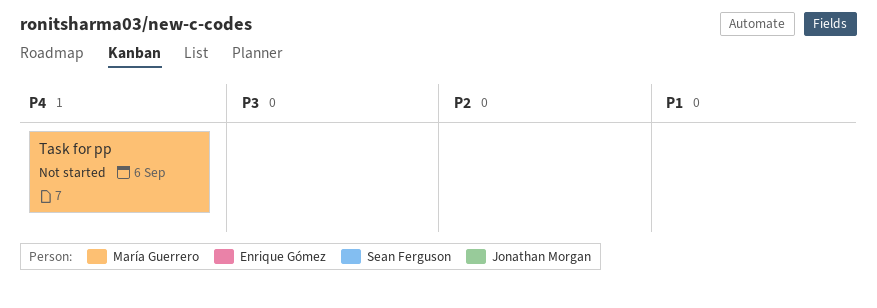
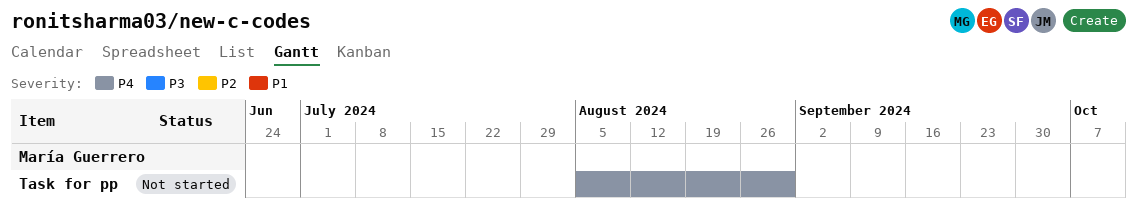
Task for pp, due: Sep 6 -> Aug 30

